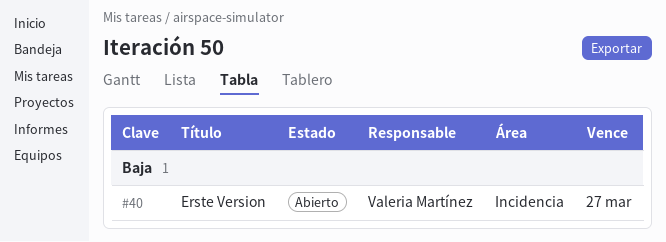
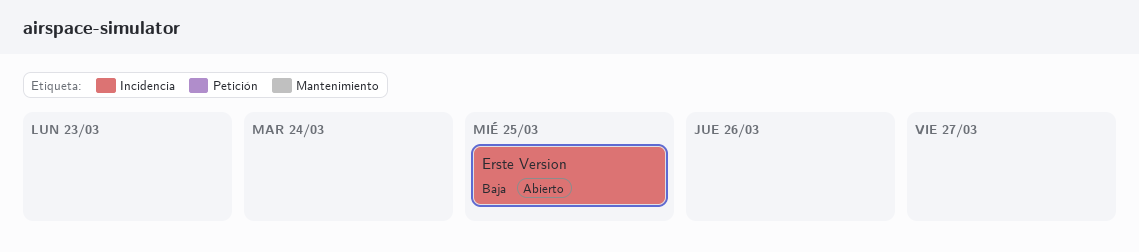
Erste Version, due: Mar 27 -> Mar 25

